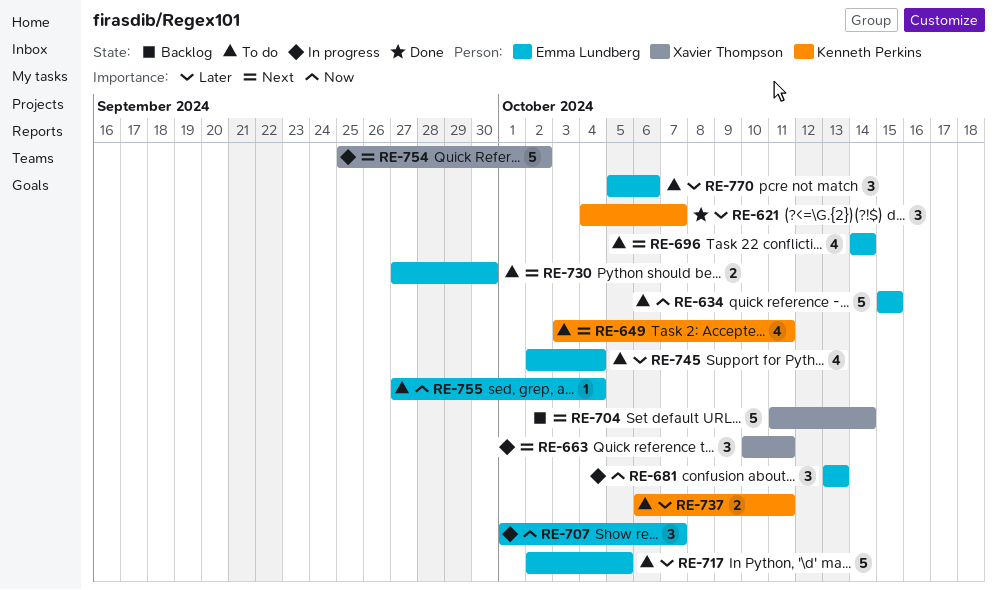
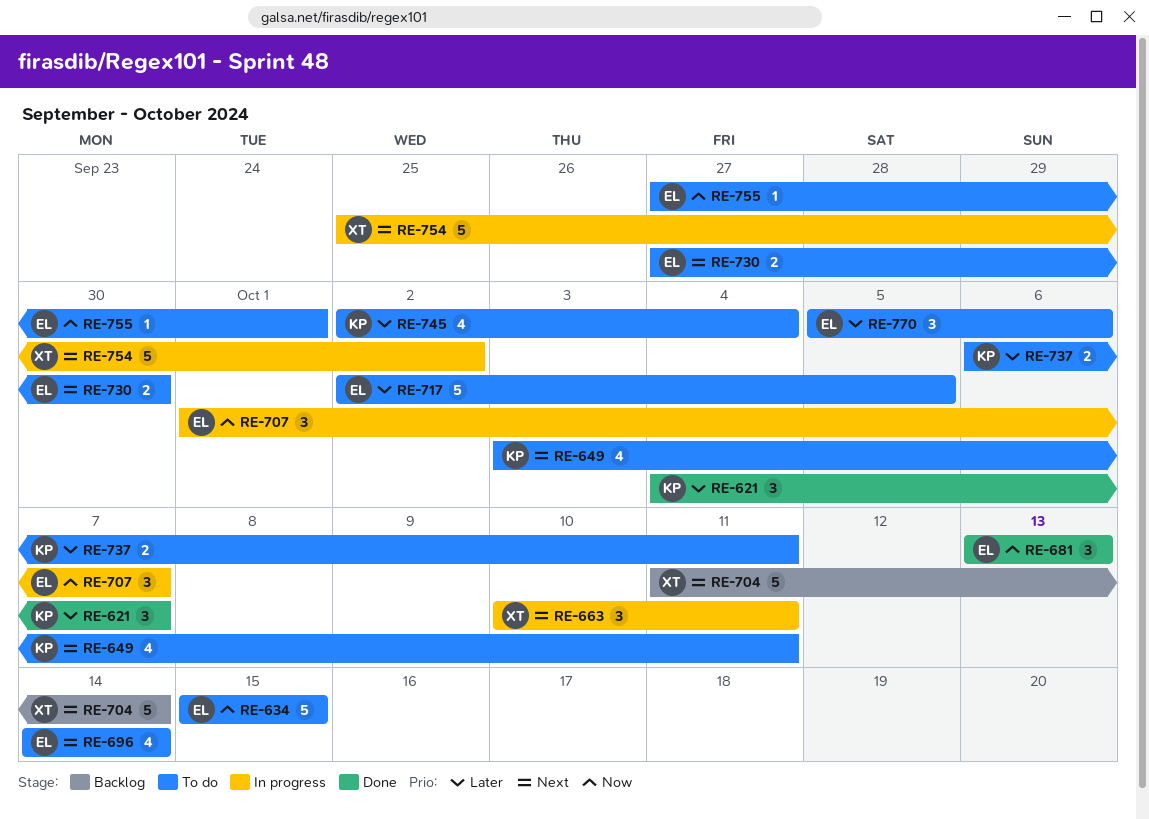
RE-681, status: In progress -> Done
RE-745, owner: Emma Lundberg -> Kenneth Perkins
RE-755, due: Oct 4 -> Oct 1

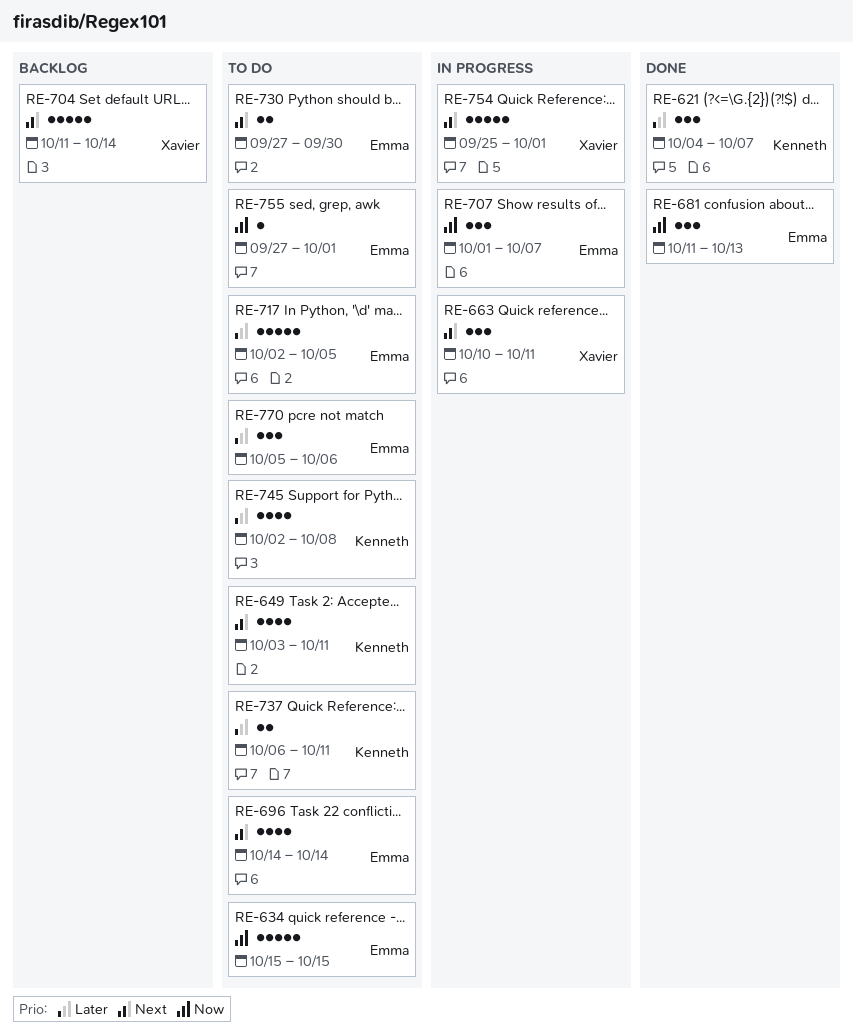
RE-681, start: Oct 13 -> Oct 11
RE-745, due: Oct 4 -> Oct 8
RE-754, due: Oct 2 -> Oct 1

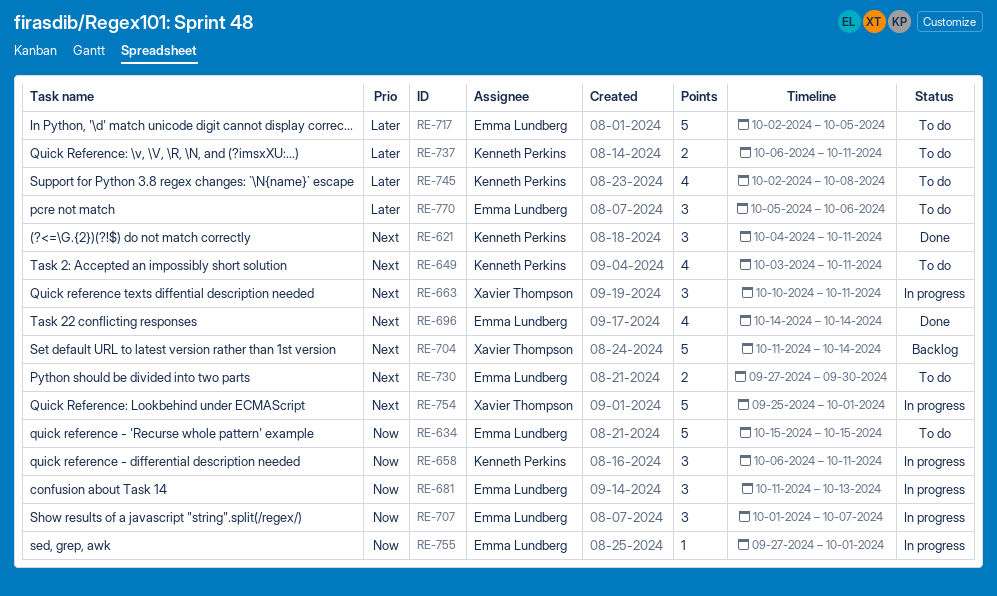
RE-621, priority: Later -> Next
RE-621, due: Oct 7 -> Oct 11
RE-658: none -> present
RE-681, status: Done -> In progress
RE-696, status: To do -> Done
RE-755, status: To do -> In progress

